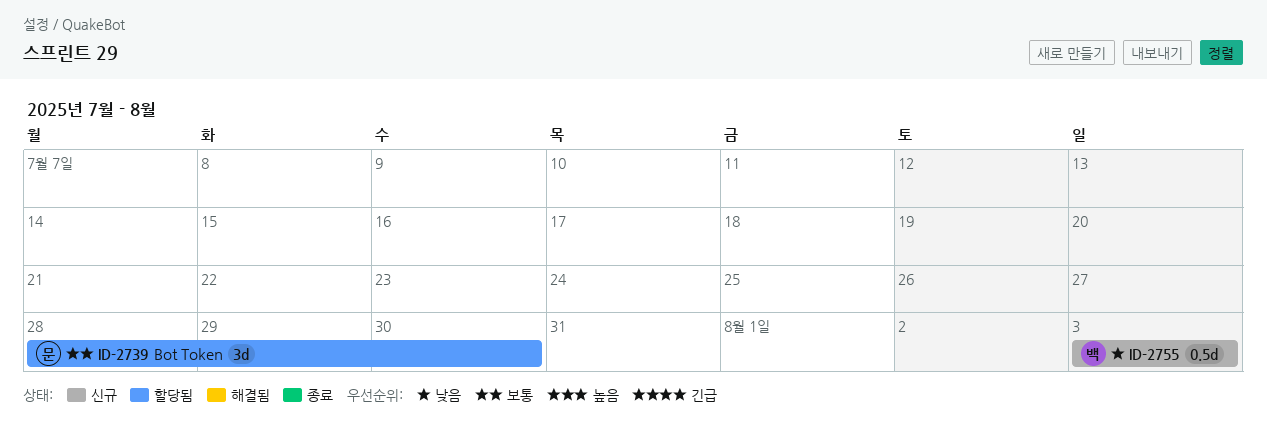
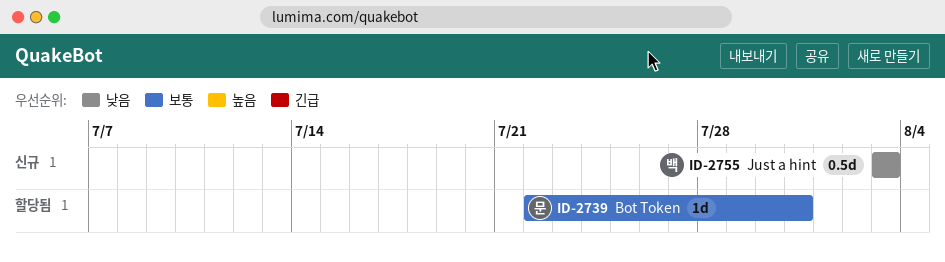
ID-2739, estimate: 3d -> 1d
ID-2739, start: Jul 28 -> Jul 22
ID-2739, due: Jul 30 -> Jul 31

